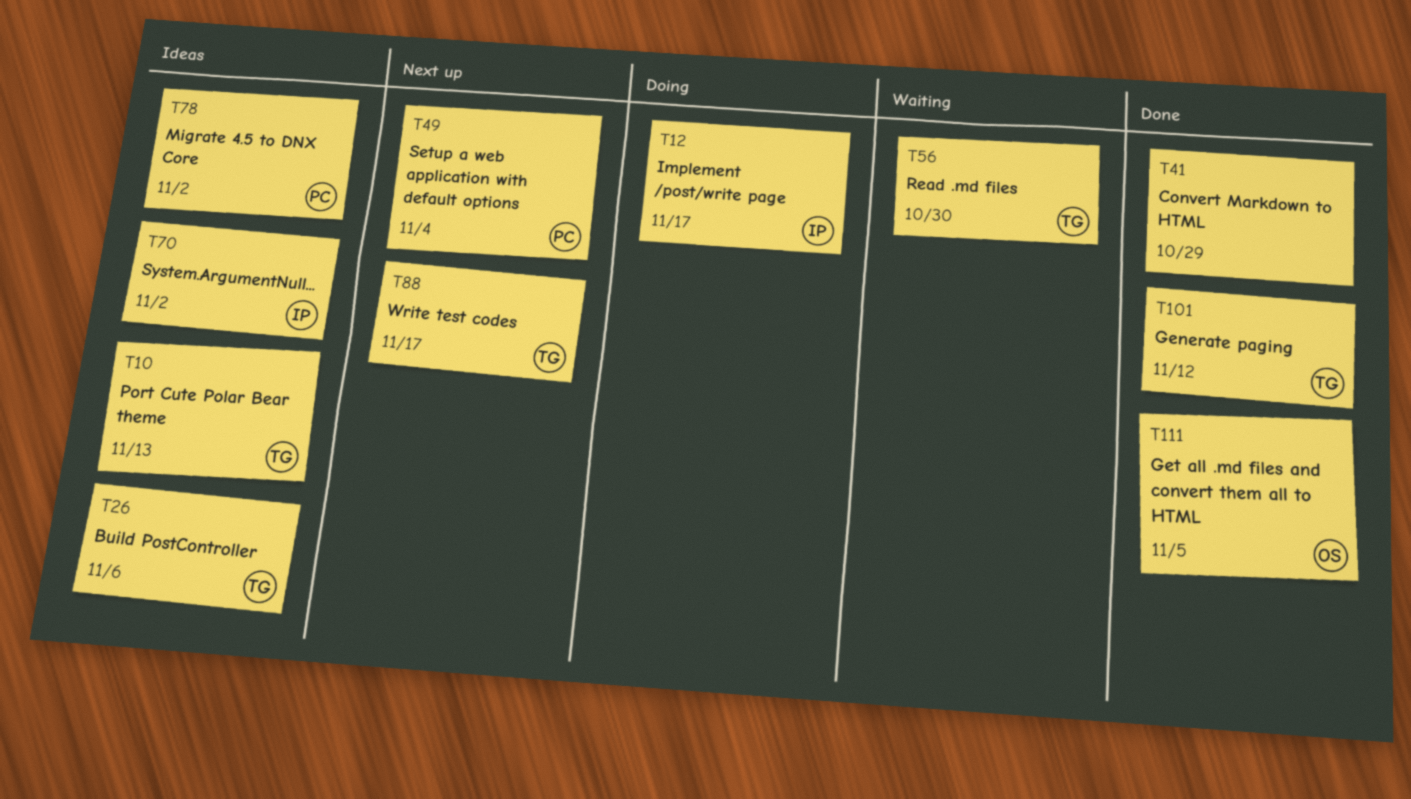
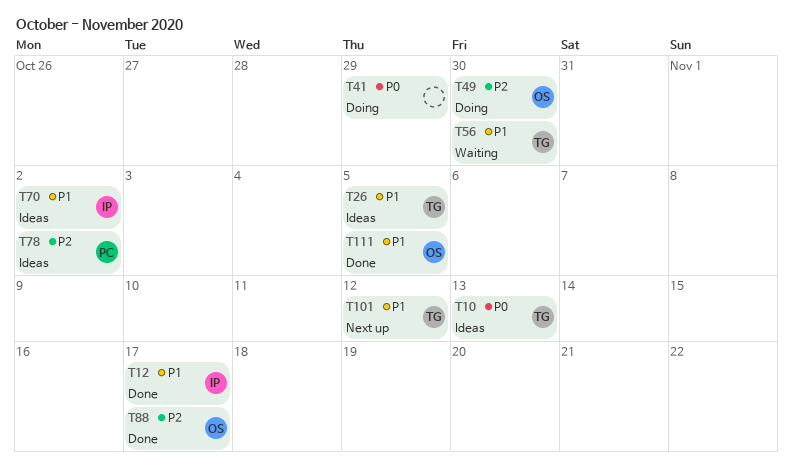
T12, status: Doing -> Done
T26, due: Nov 6 -> Nov 5
T41, status: Done -> Doing
T49, status: Next up -> Doing
T49, owner: PC -> OS
T49, due: Nov 4 -> Oct 30
T88, status: Next up -> Done
T88, owner: TG -> OS
T101, status: Done -> Next up

